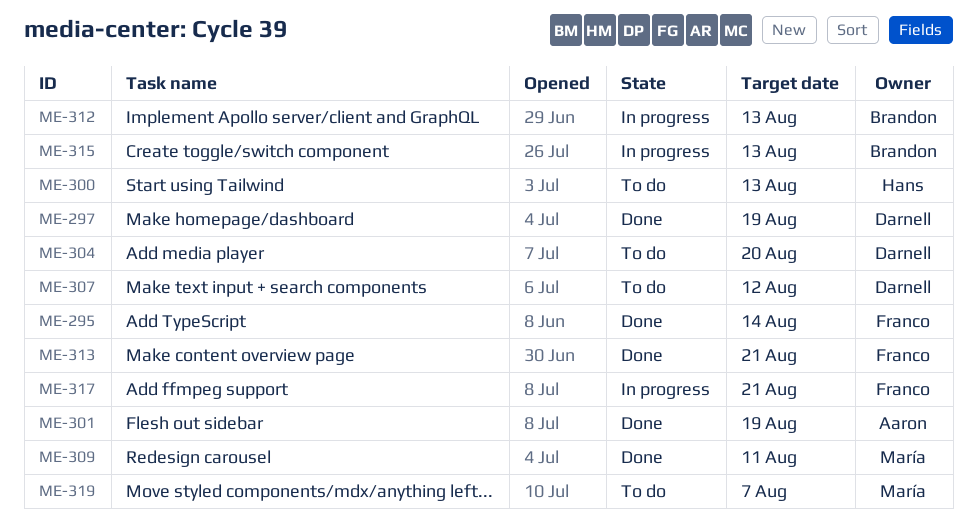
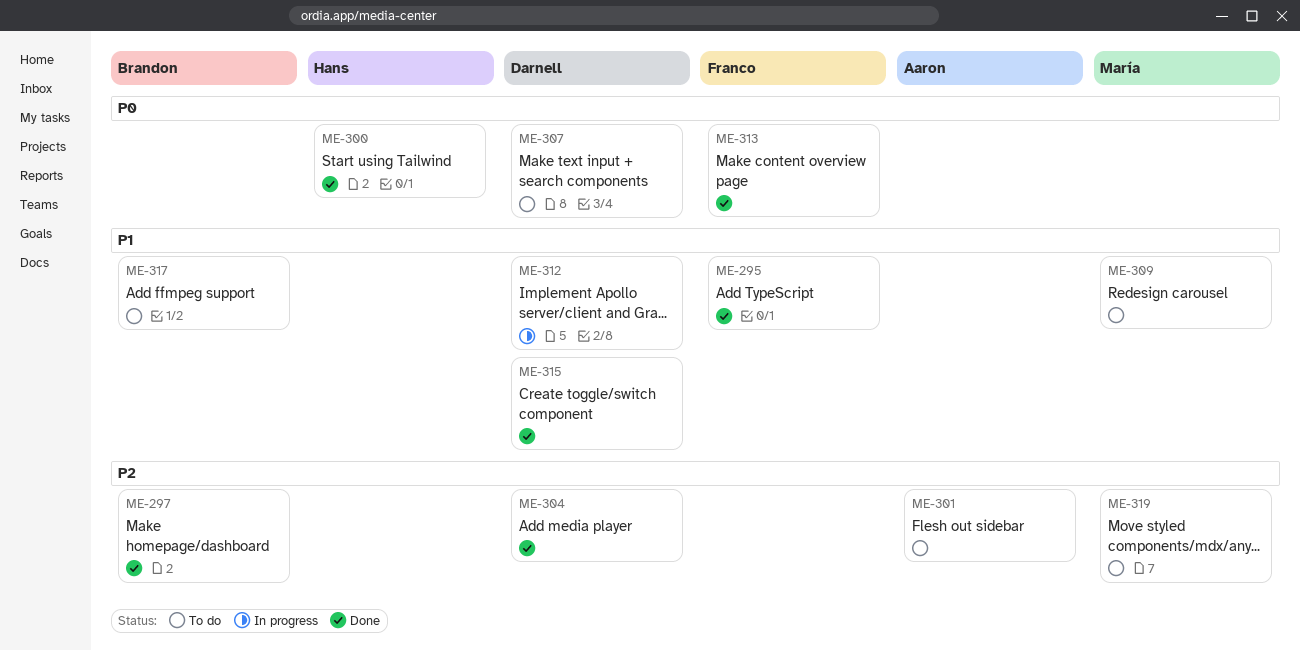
ME-297, owner: Darnell -> Brandon
ME-300, status: To do -> Done
ME-301, status: Done -> To do
ME-304, status: To do -> Done
ME-309, status: Done -> To do
ME-312, owner: Brandon -> Darnell
ME-315, status: In progress -> Done
ME-315, owner: Brandon -> Darnell
ME-317, status: In progress -> To do
ME-317, owner: Franco -> Brandon

